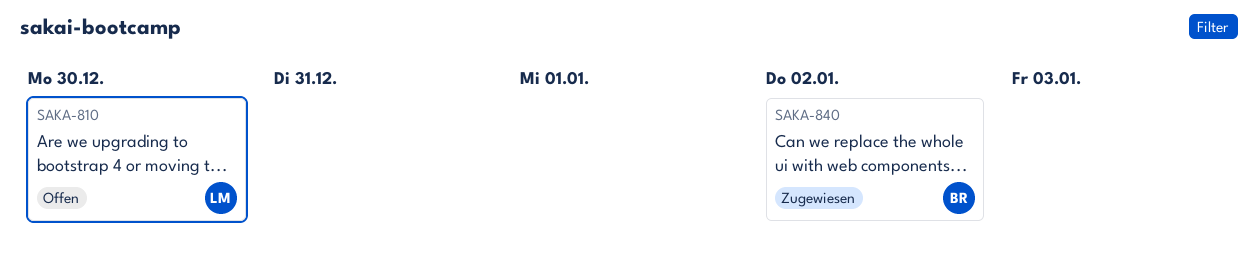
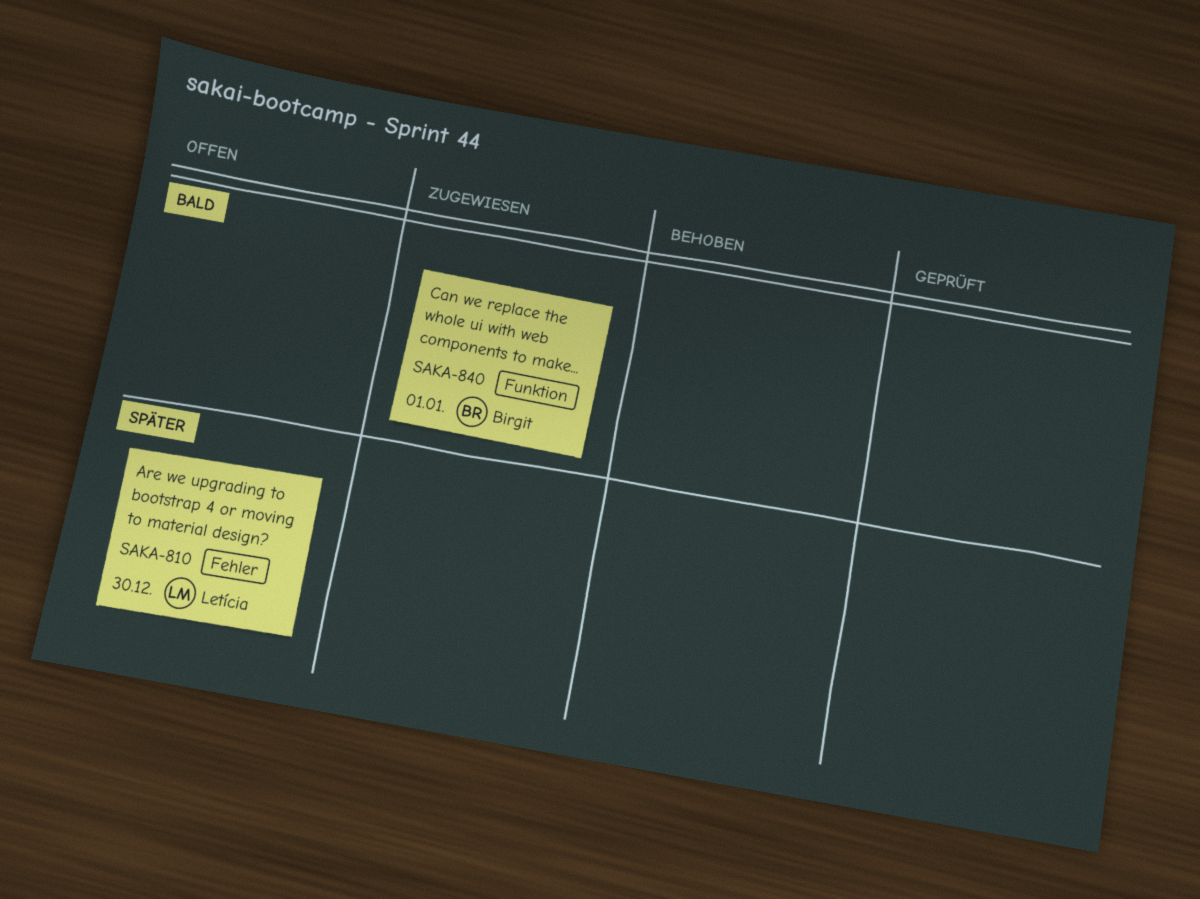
SAKA-840, due: Jan 2 -> Jan 1

